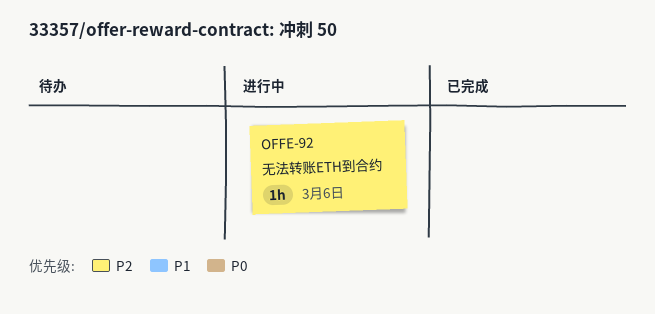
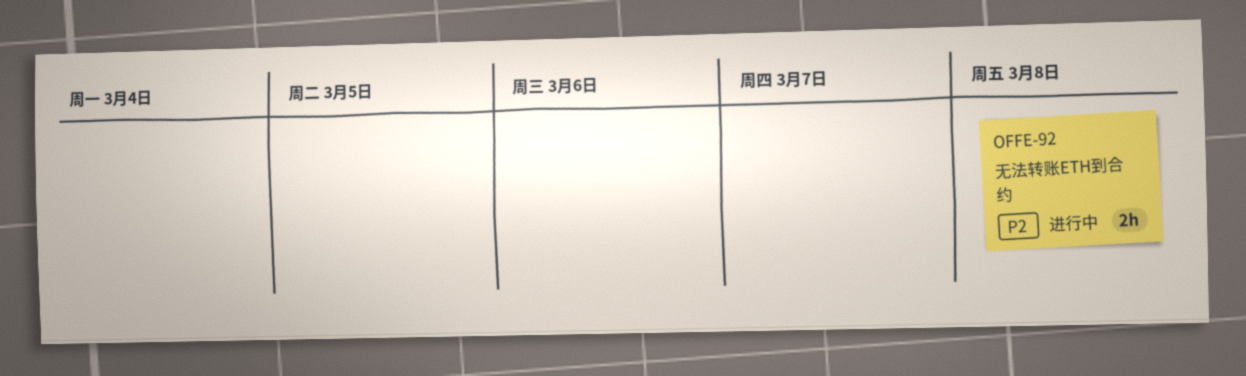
OFFE-92, estimate: 1h -> 2h
OFFE-92, due: Mar 6 -> Mar 8

